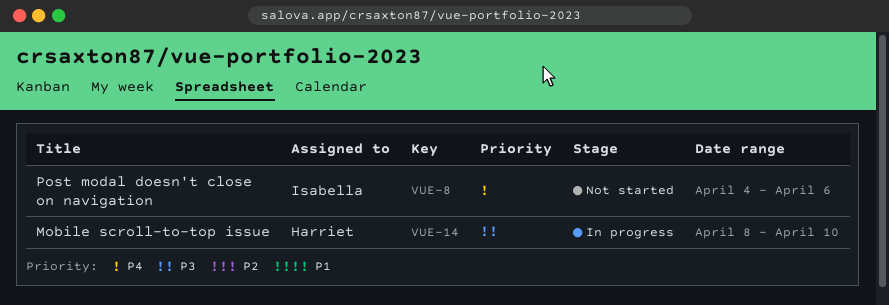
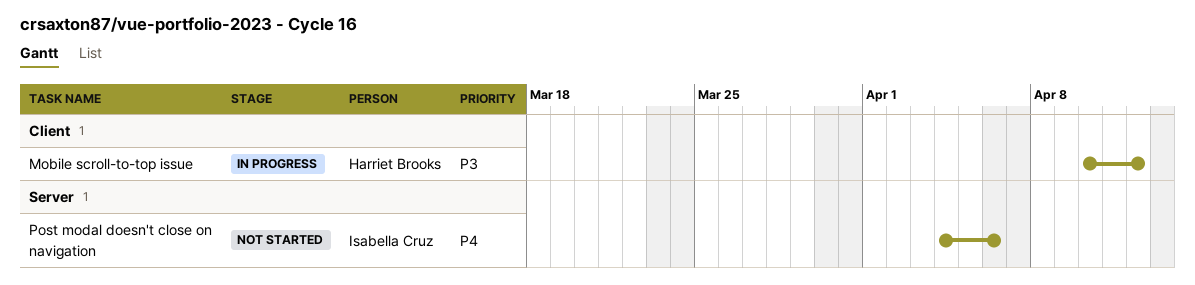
Mobile scroll-to-top issue, start: Apr 8 -> Apr 10
Mobile scroll-to-top issue, due: Apr 10 -> Apr 12

